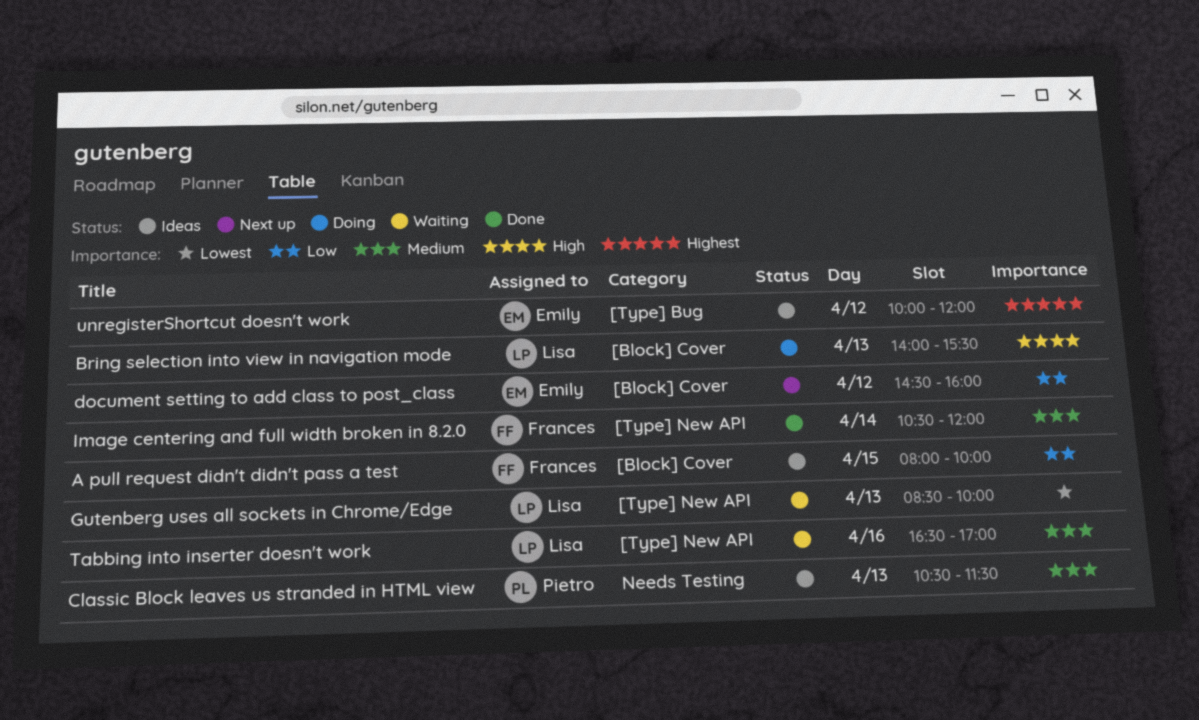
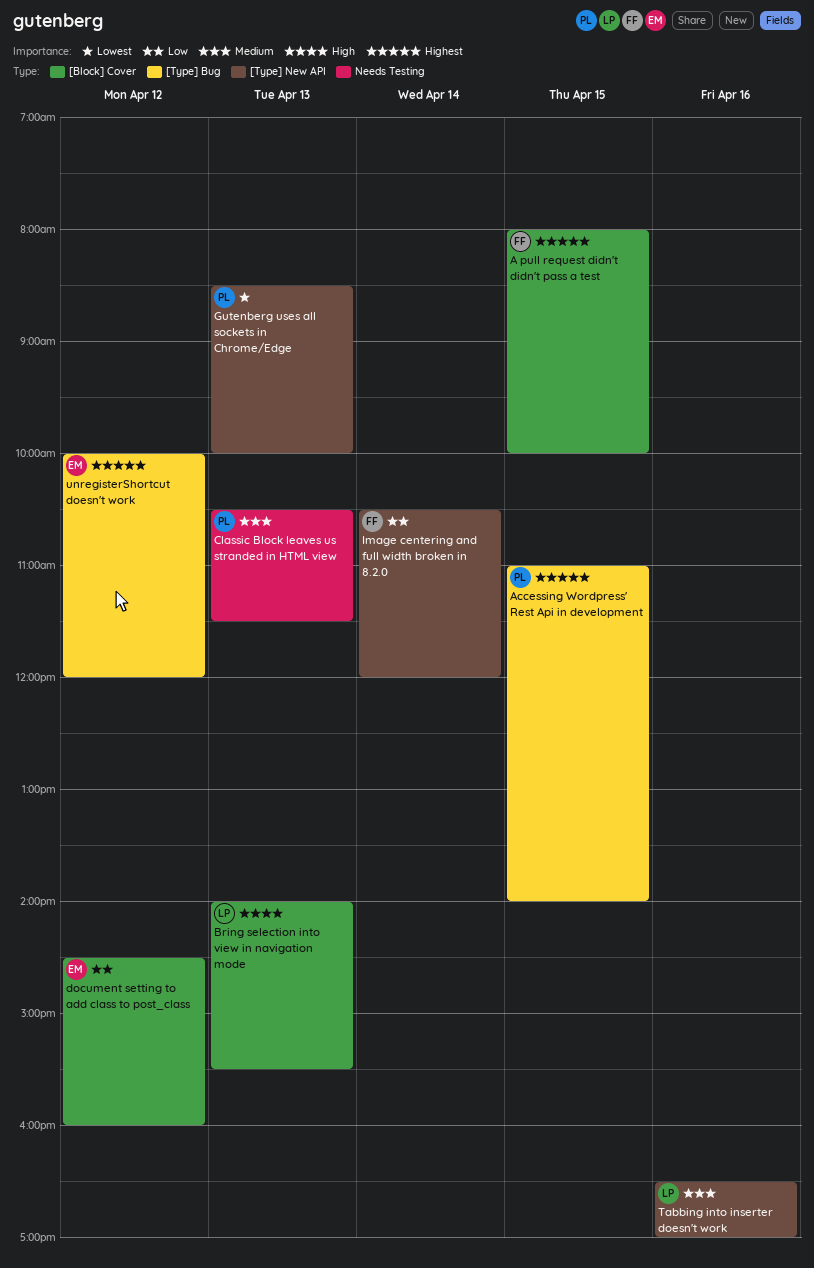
A pull request didn't didn't pass a test, priority: Low -> Highest
Accessing Wordpress' Rest Api in development: none -> present
Gutenberg uses all sockets in Chrome/Edge, owner: Lisa -> Pietro
Image centering and full width broken in 8.2.0, priority: Medium -> Low

